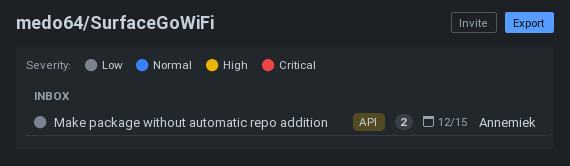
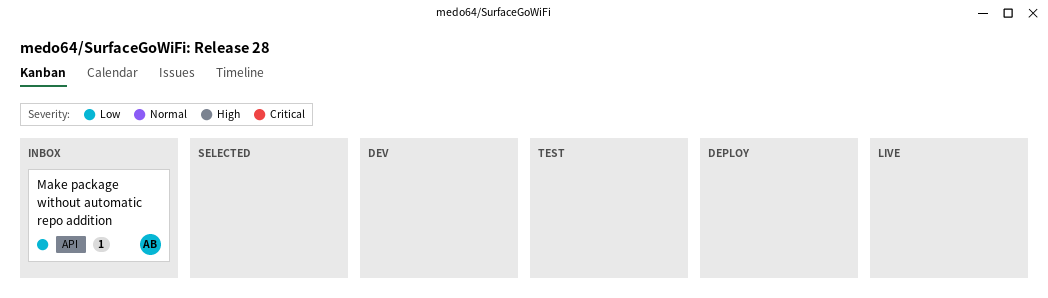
Make package without automatic repo addition, estimate: 2 -> 1

